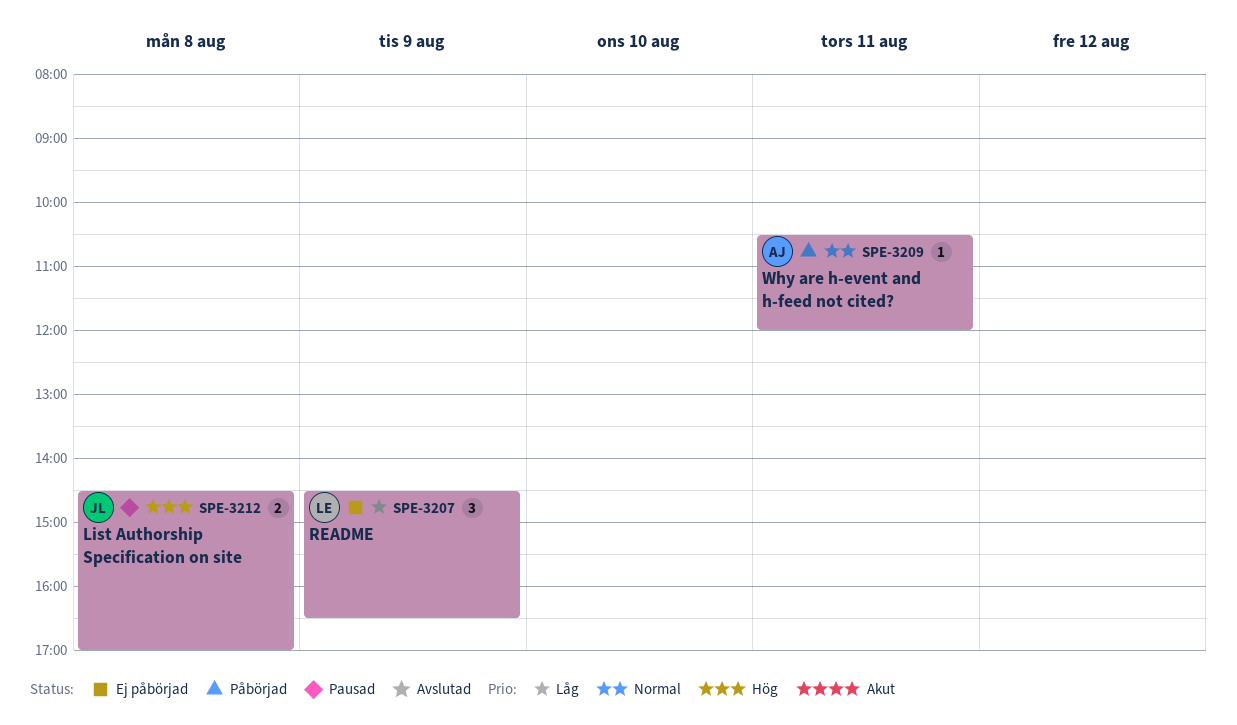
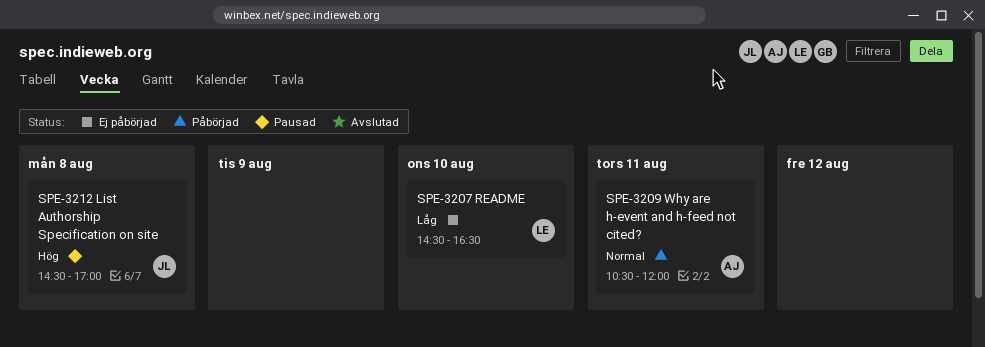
SPE-3207, day: Aug 9 -> Aug 10

